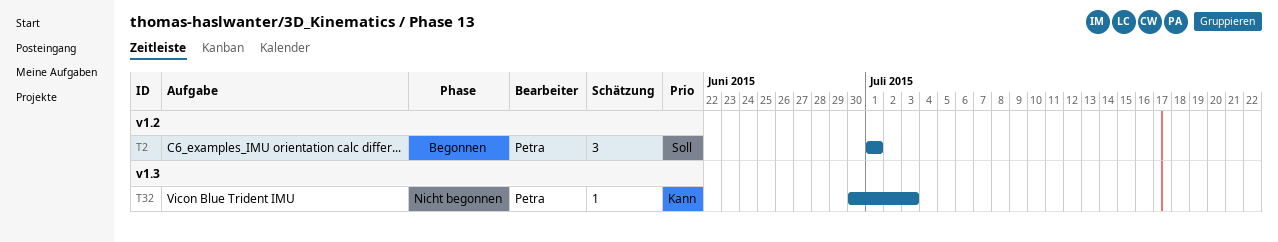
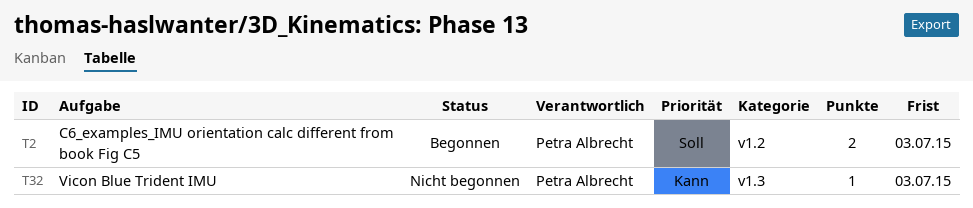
T2, estimate: 3 -> 2
T2, due: Jul 1 -> Jul 3

